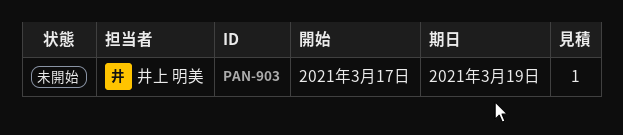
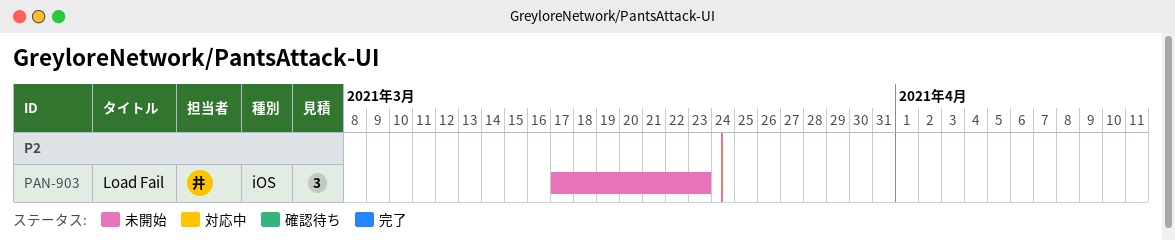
PAN-903, estimate: 1 -> 3
PAN-903, due: Mar 19 -> Mar 23

